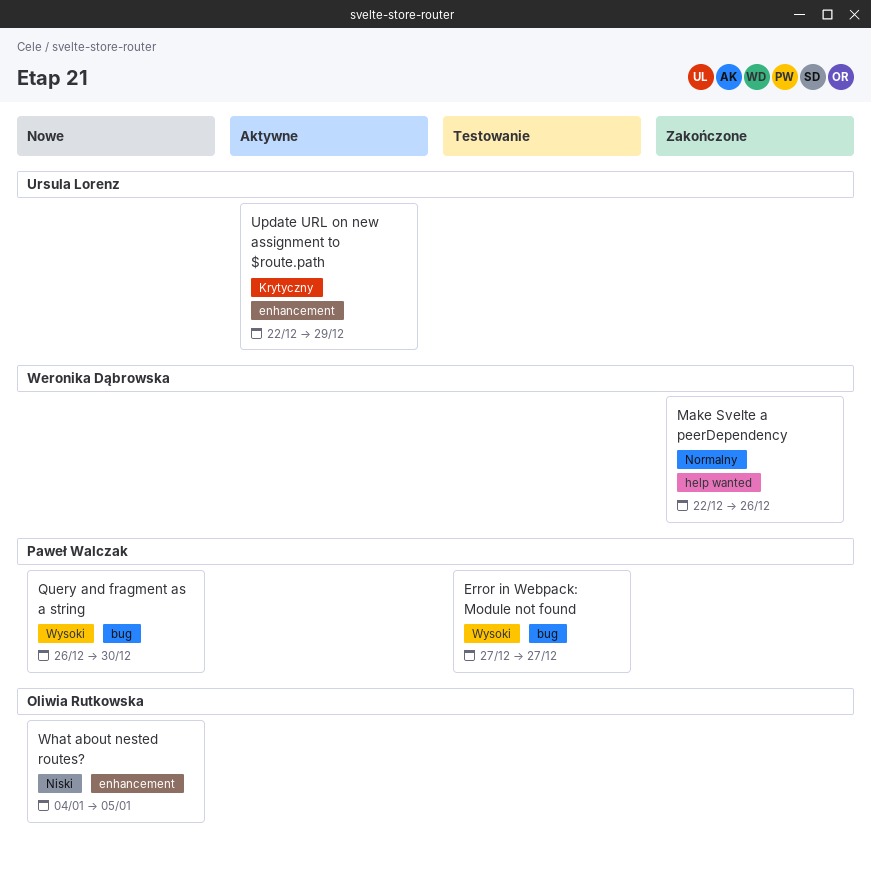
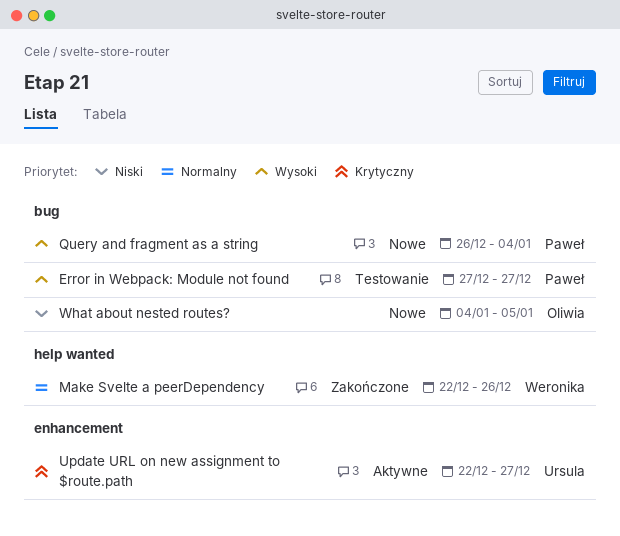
Query and fragment as a string, due: Dec 30 -> Jan 4
Update URL on new assignment to $route.path, due: Dec 29 -> Dec 27
What about nested routes?, label: enhancement -> bug

